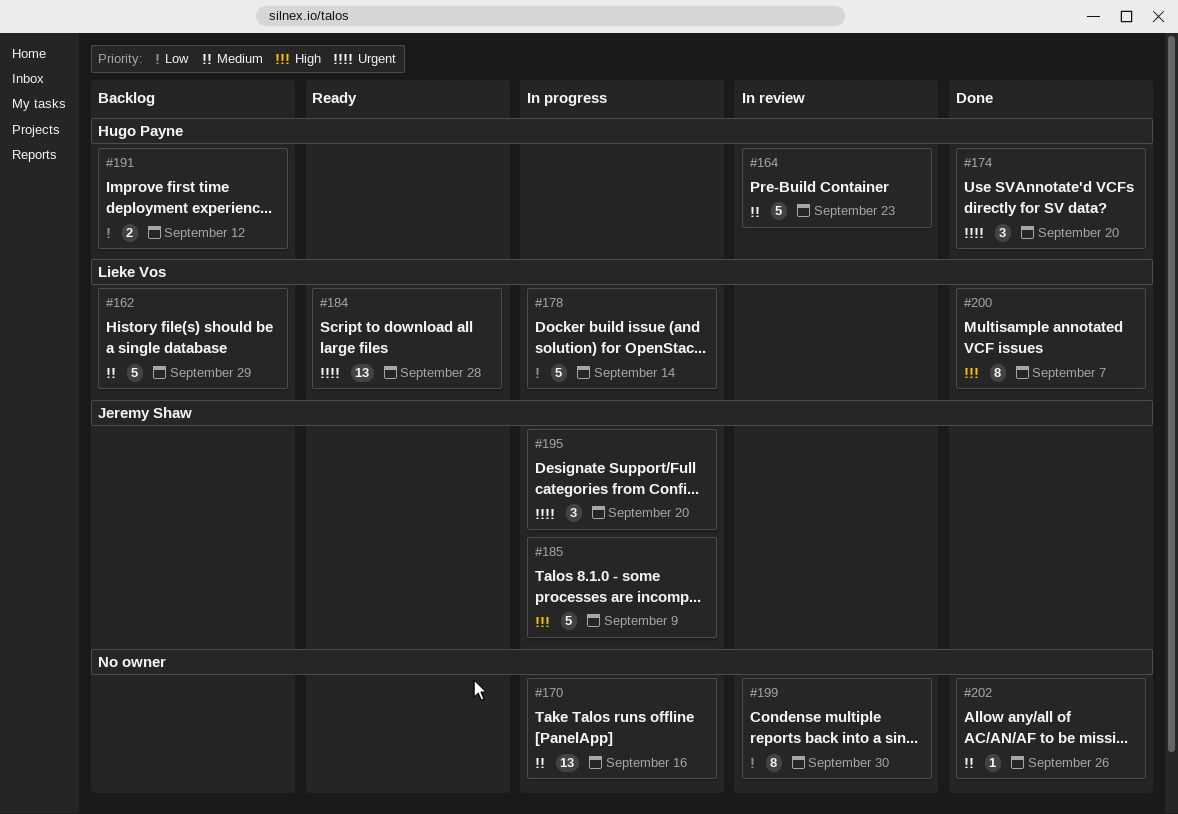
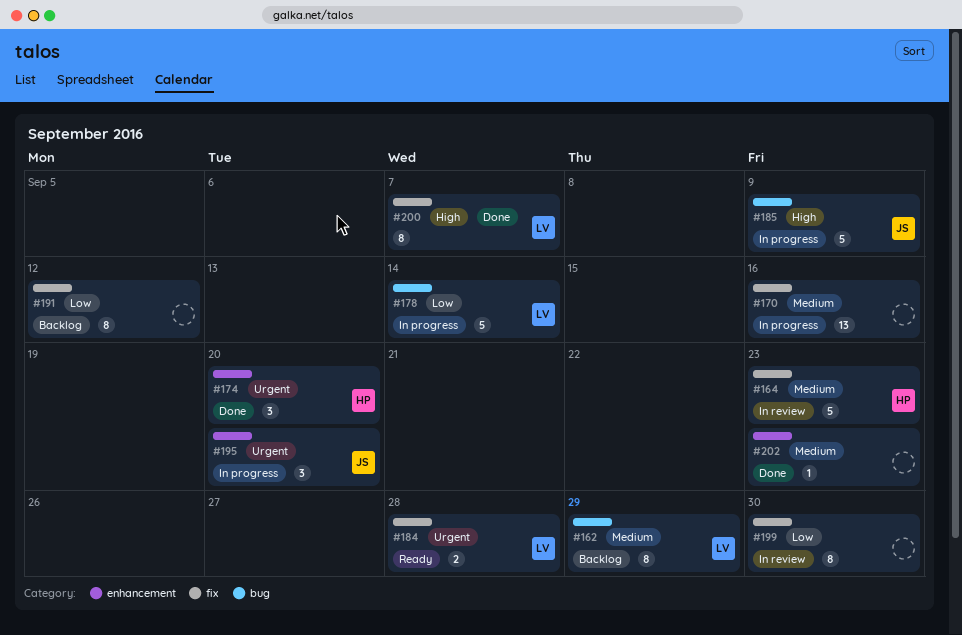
#162, estimate: 5 -> 8
#184, estimate: 13 -> 2
#191, owner: Hugo Payne -> none
#191, estimate: 2 -> 8
#202, due: Sep 26 -> Sep 23

